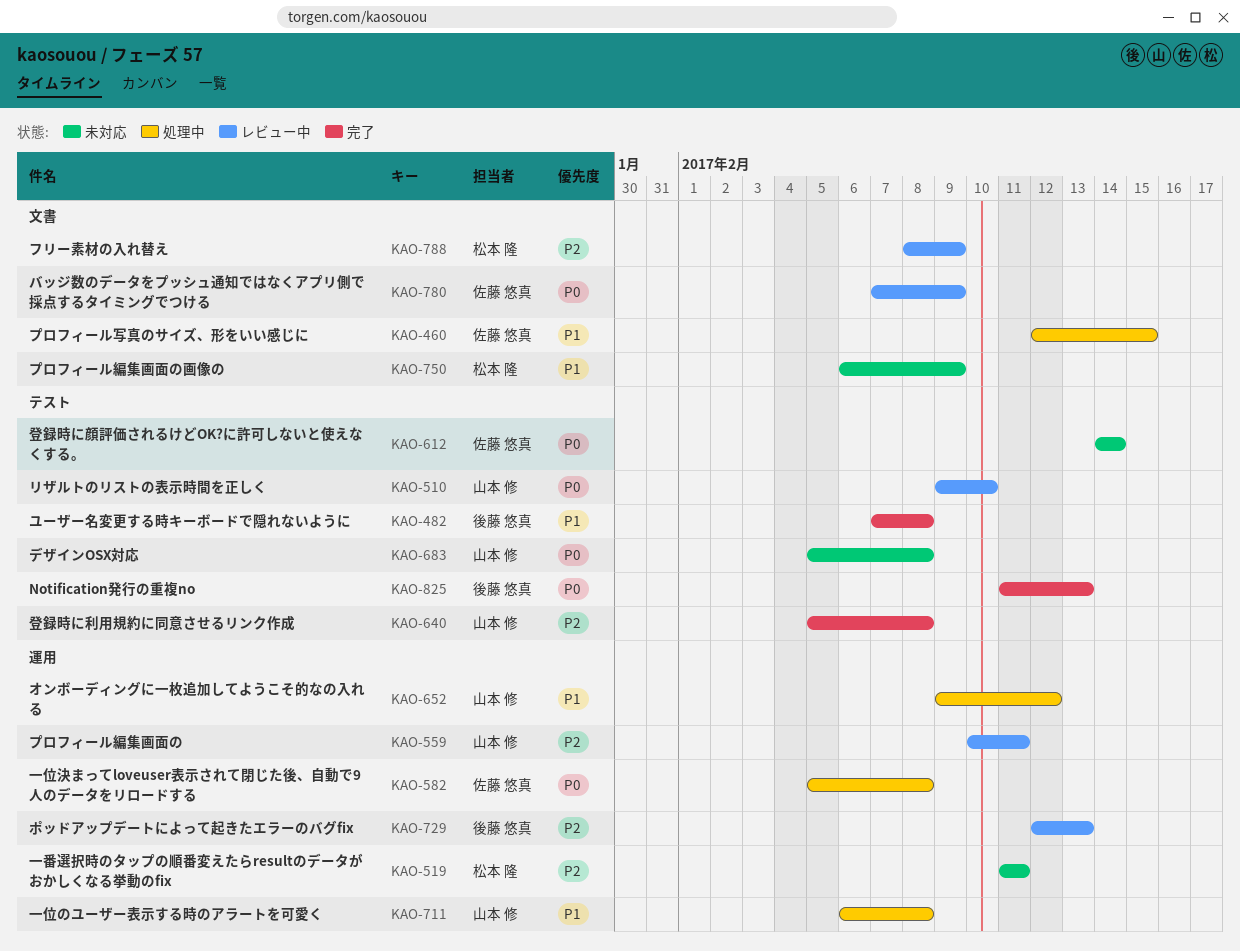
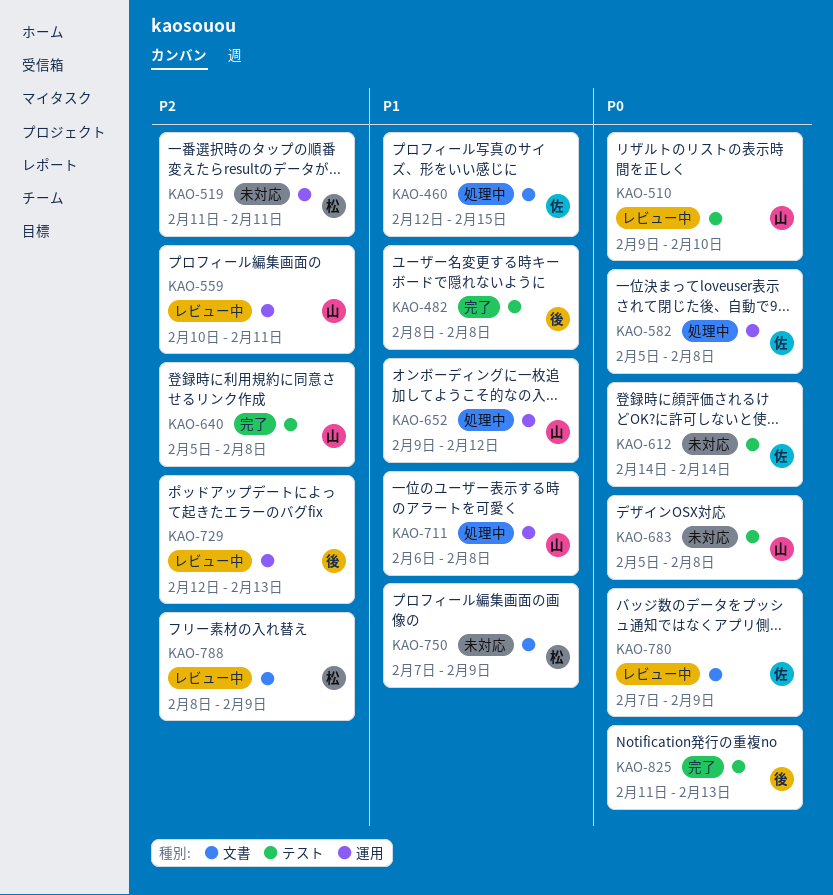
KAO-482, start: Feb 7 -> Feb 8
KAO-750, start: Feb 6 -> Feb 7

